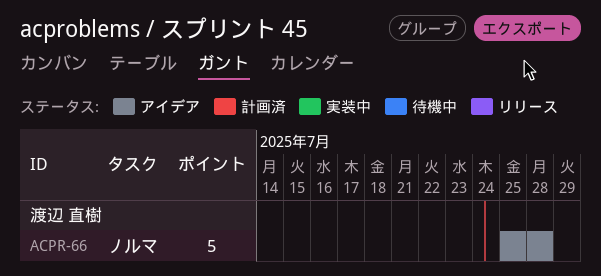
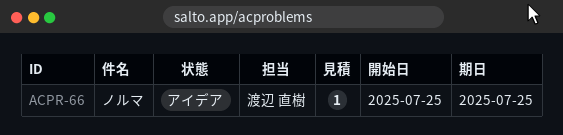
ACPR-66, estimate: 5 -> 1
ACPR-66, due: Jul 28 -> Jul 25

